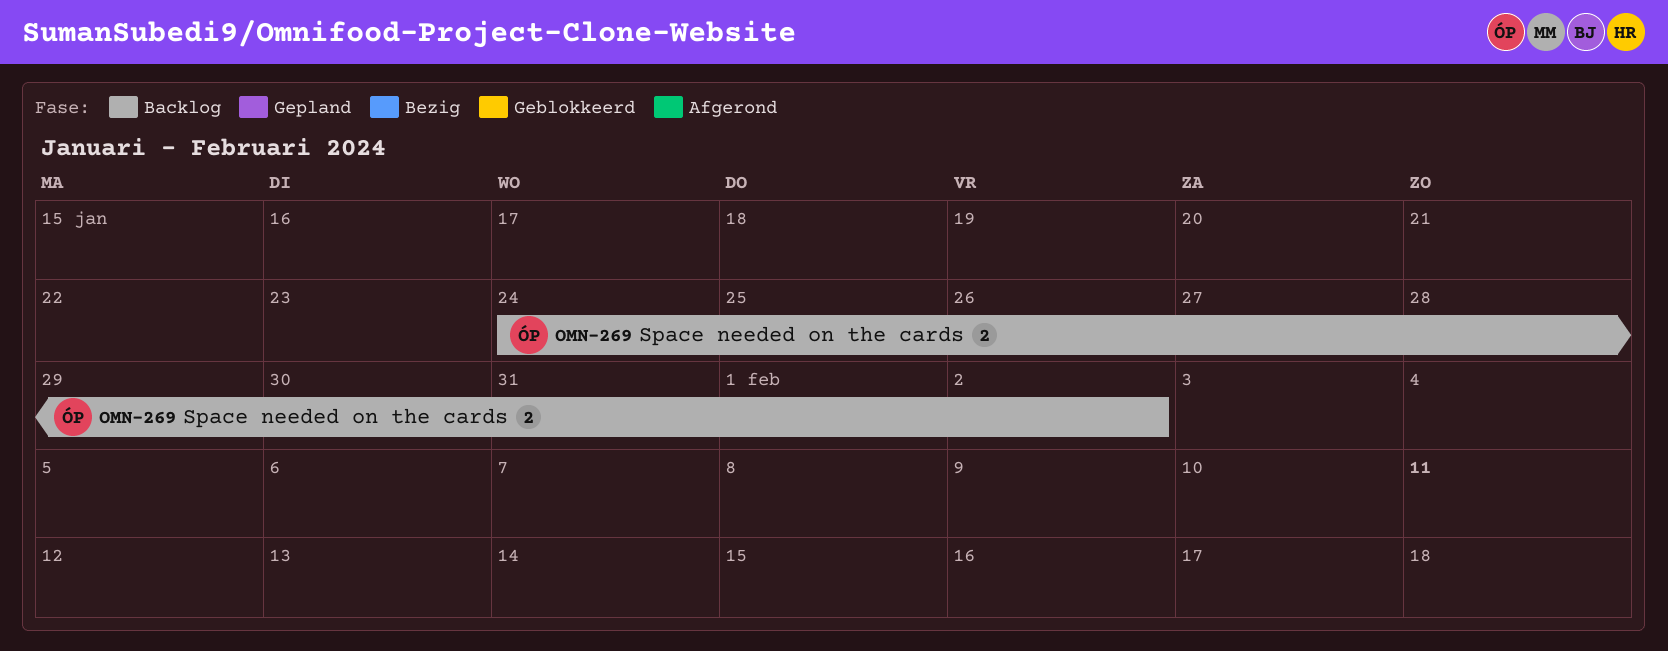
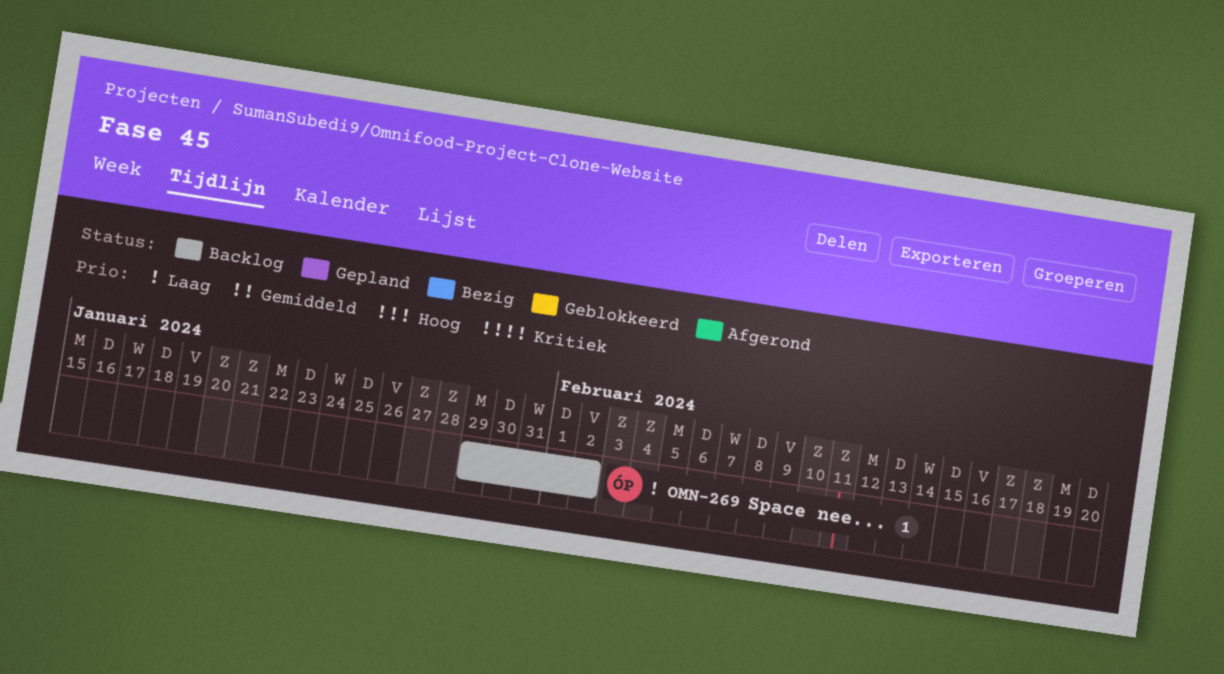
OMN-269, estimate: 2 -> 1
OMN-269, start: Jan 24 -> Jan 29

